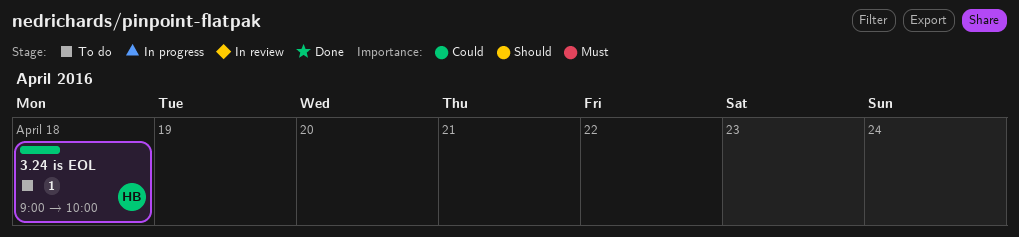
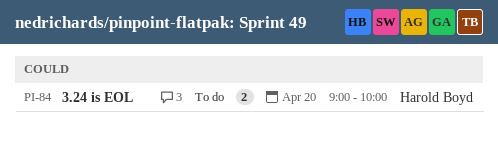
3.24 is EOL, estimate: 1 -> 2
3.24 is EOL, day: Apr 18 -> Apr 20

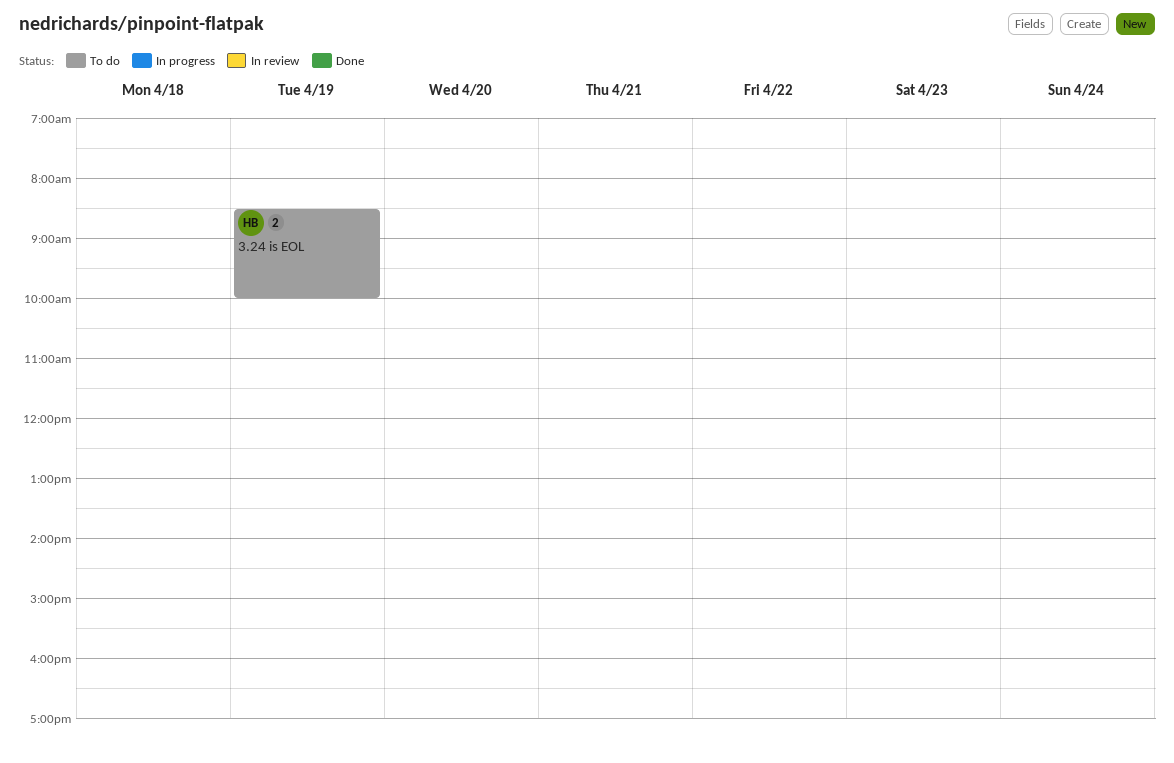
3.24 is EOL, day: Apr 20 -> Apr 19
3.24 is EOL, begins: 09:00 -> 08:30

